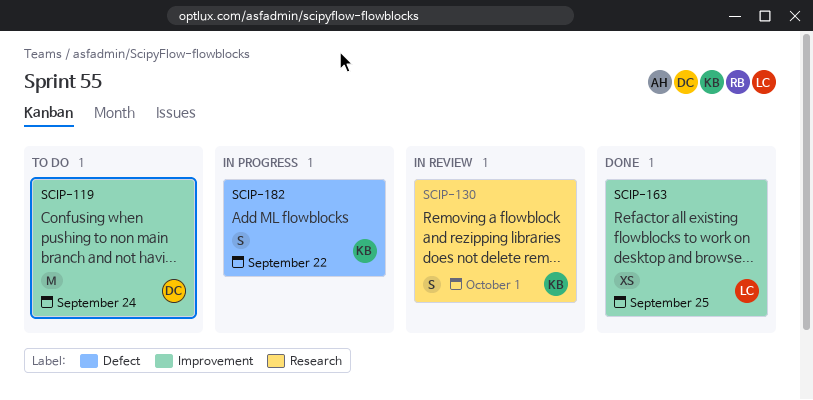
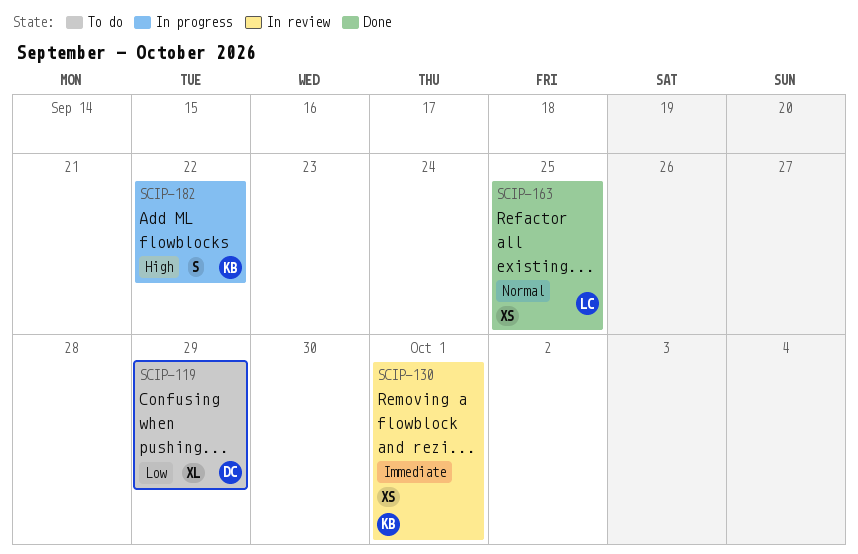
SCIP-119, estimate: M -> XL
SCIP-119, due: Sep 24 -> Sep 29
SCIP-130, estimate: S -> XS

